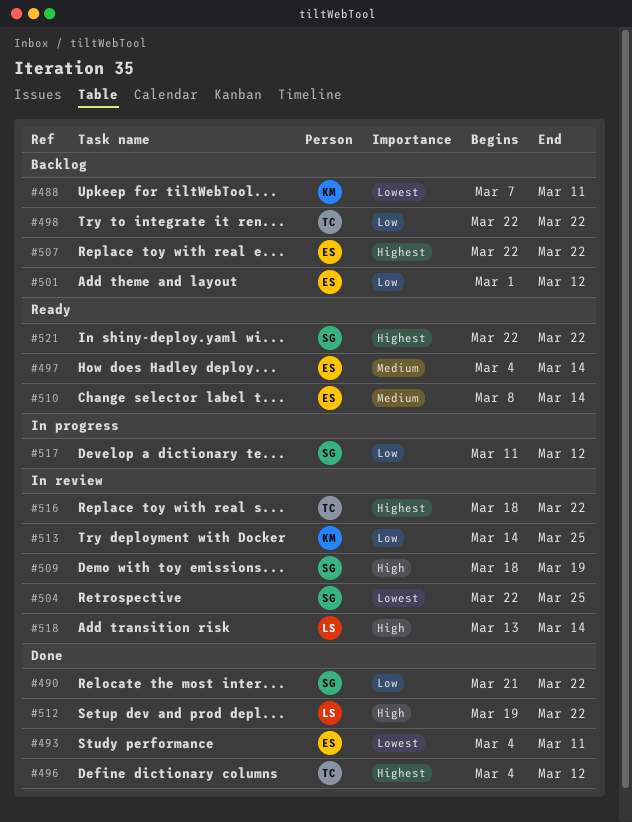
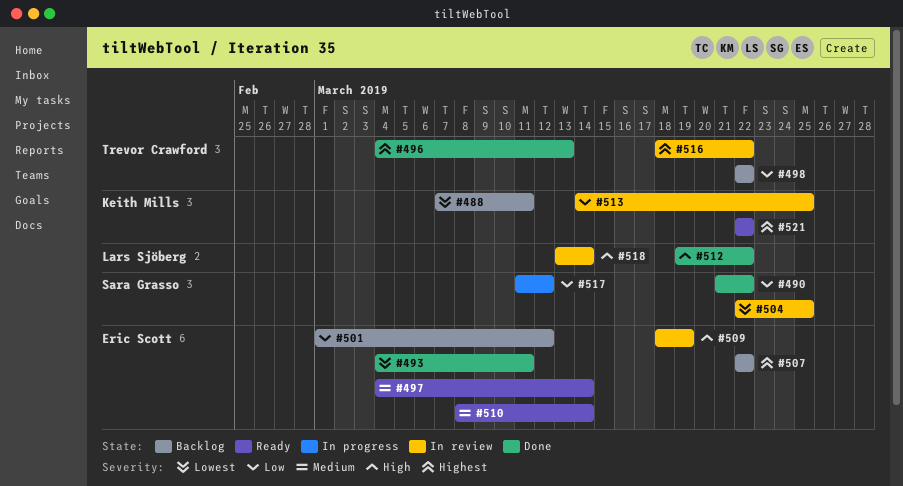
#496, due: Mar 12 -> Mar 13
#509, owner: Sara Grasso -> Eric Scott
#521, owner: Sara Grasso -> Keith Mills

